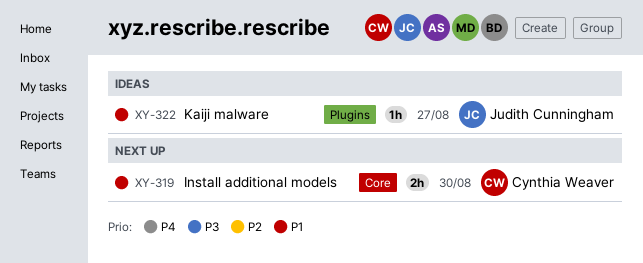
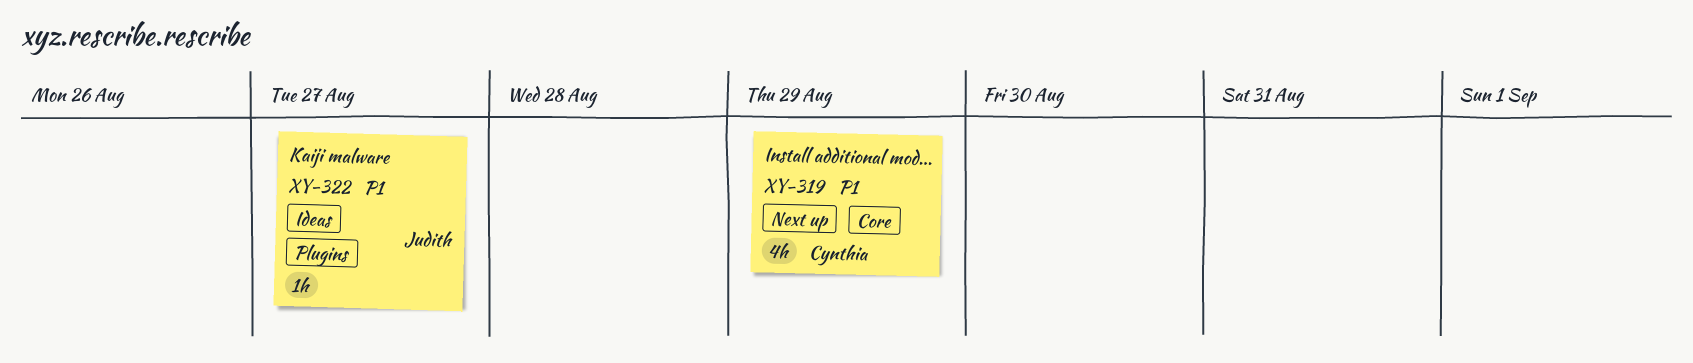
XY-319, estimate: 2h -> 4h
XY-319, due: Aug 30 -> Aug 29

